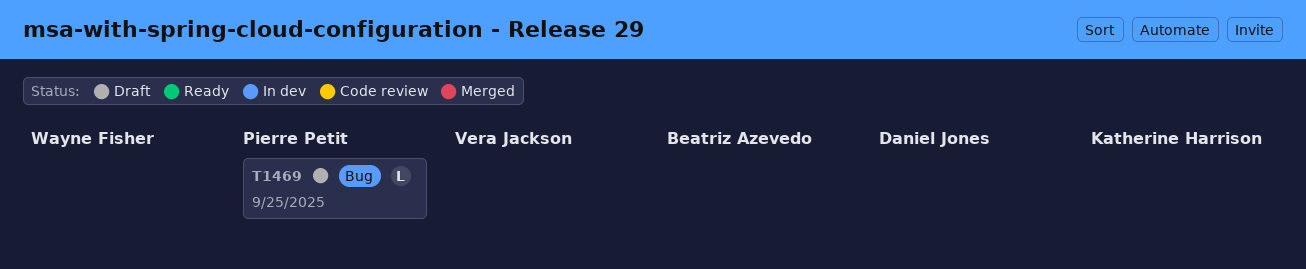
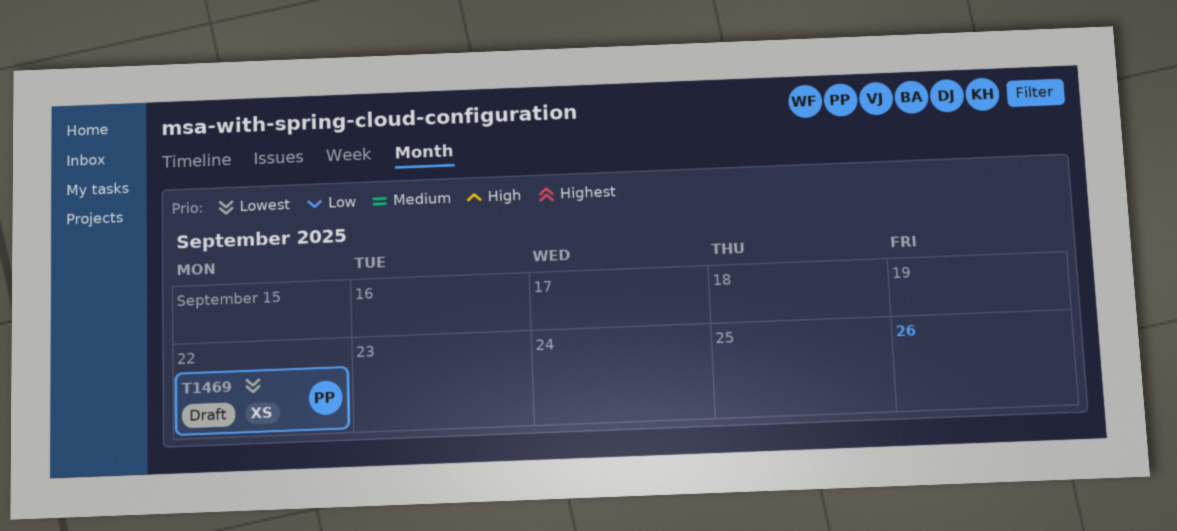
T1469, estimate: L -> XS
T1469, due: Sep 25 -> Sep 22

